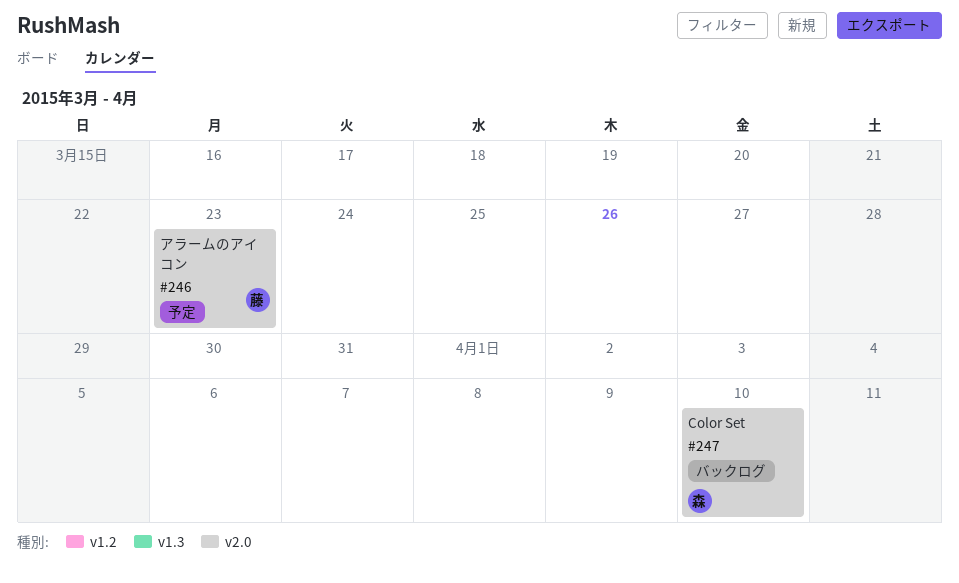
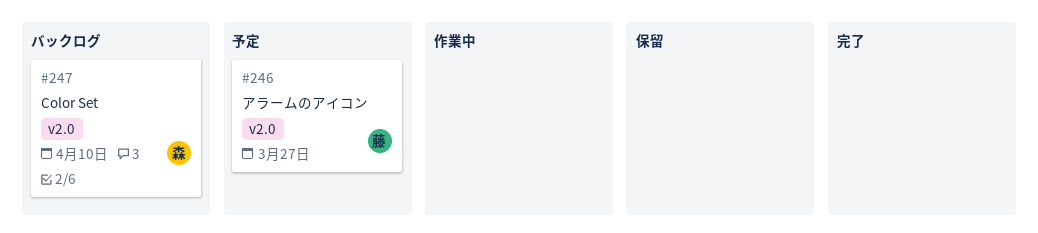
#246, due: Mar 23 -> Mar 27

